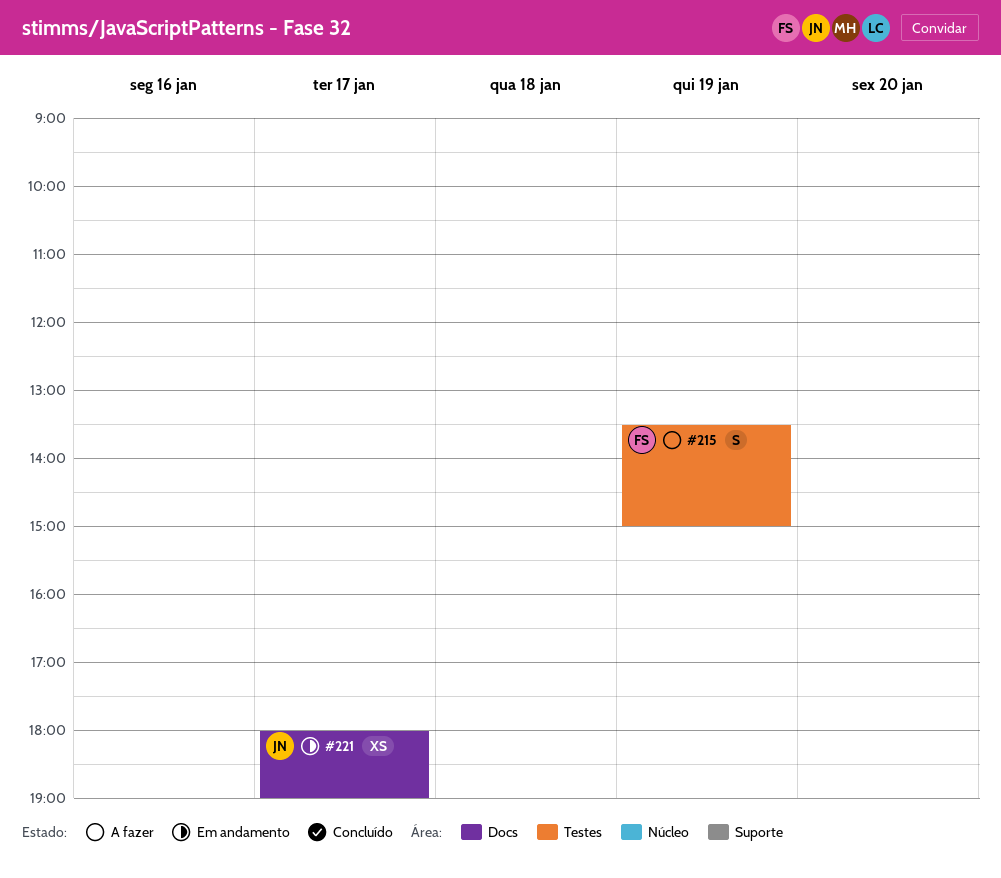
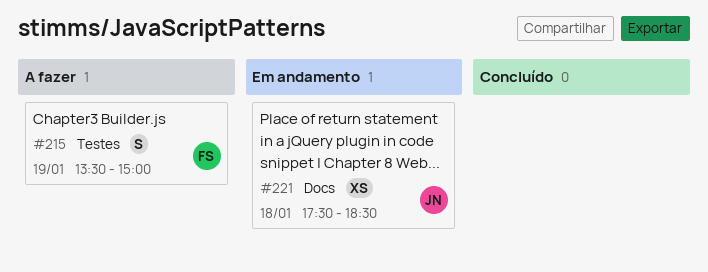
#221, day: Jan 17 -> Jan 18
#221, begins: 18:00 -> 17:30
#221, ends: 19:00 -> 18:30

